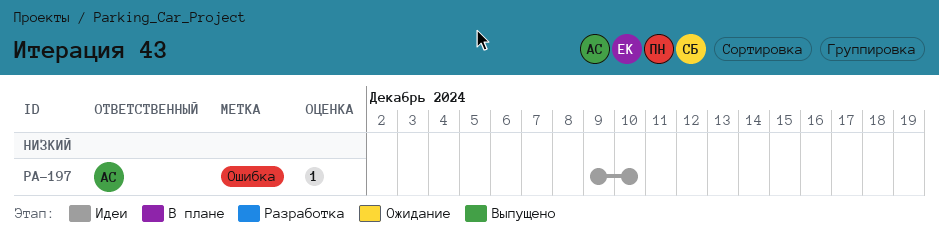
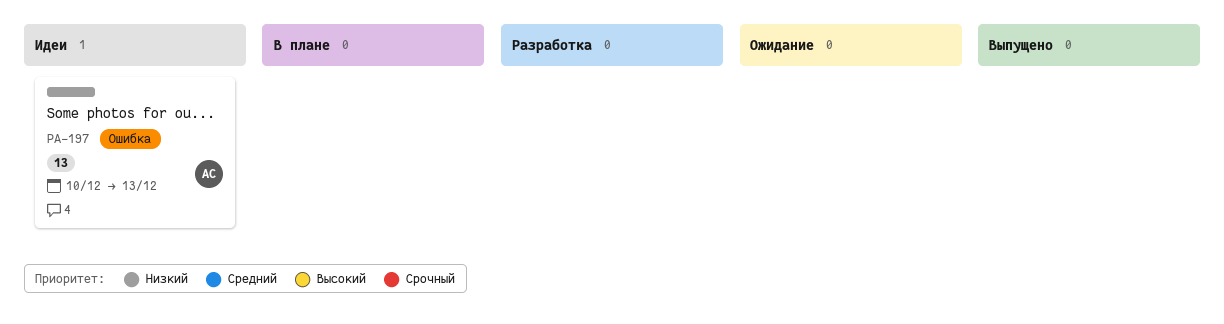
PA-197, estimate: 1 -> 13
PA-197, start: Dec 9 -> Dec 10
PA-197, due: Dec 10 -> Dec 13

